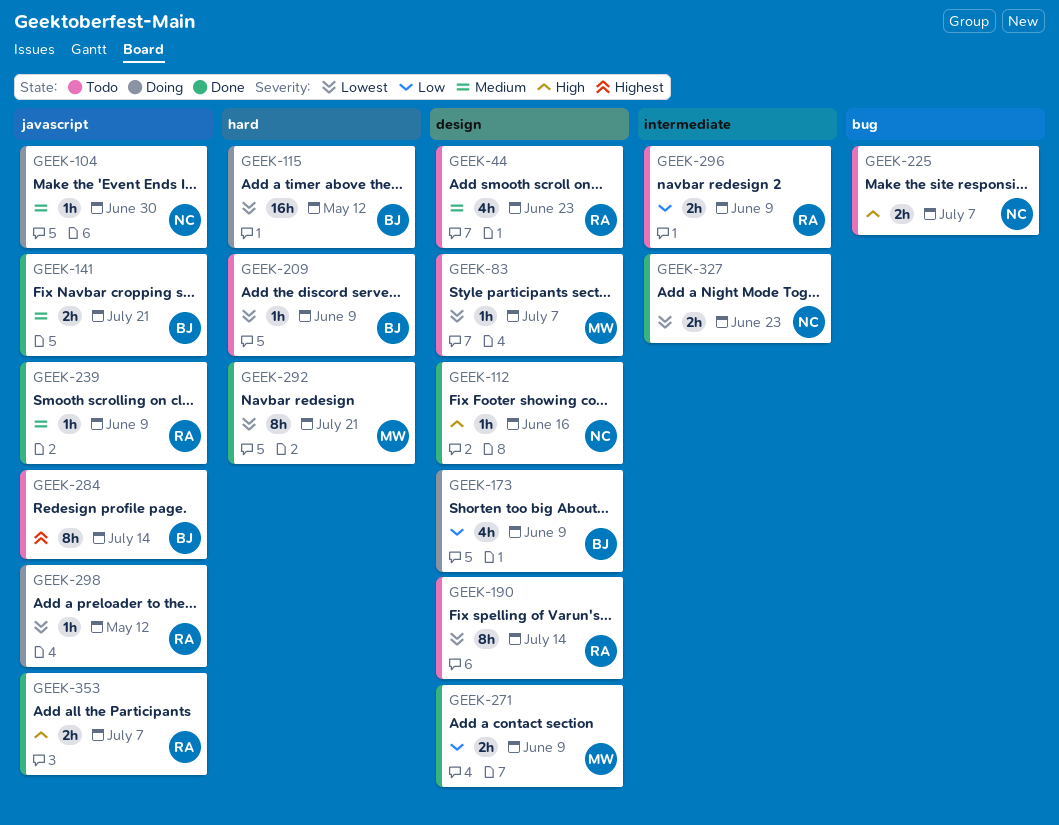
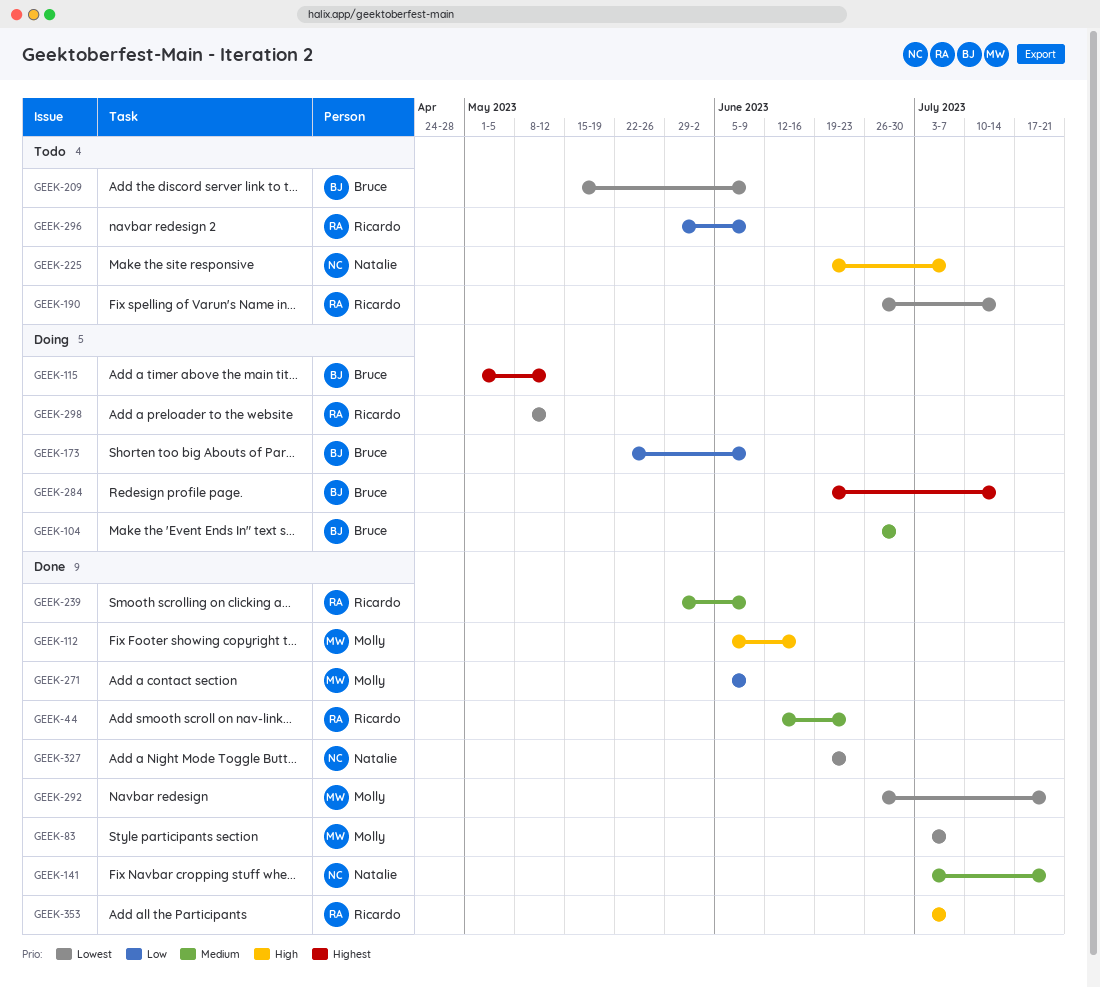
GEEK-44, status: Todo -> Done
GEEK-83, status: Todo -> Done
GEEK-104, owner: Natalie -> Bruce
GEEK-112, owner: Natalie -> Molly
GEEK-115, priority: Lowest -> Highest
GEEK-141, owner: Bruce -> Natalie
GEEK-284, status: Todo -> Doing

